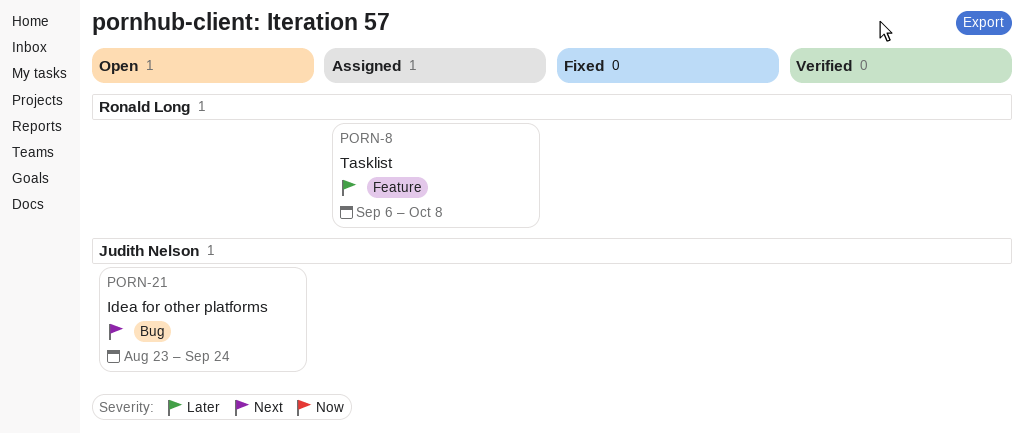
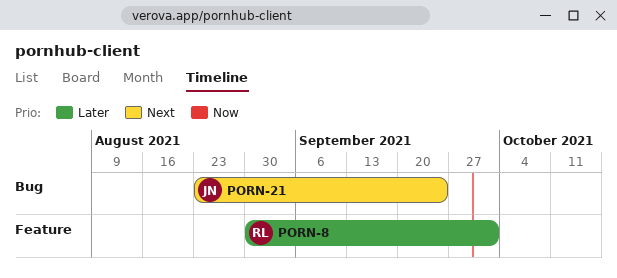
PORN-8, start: Sep 6 -> Aug 30
PORN-8, due: Oct 8 -> Oct 1

